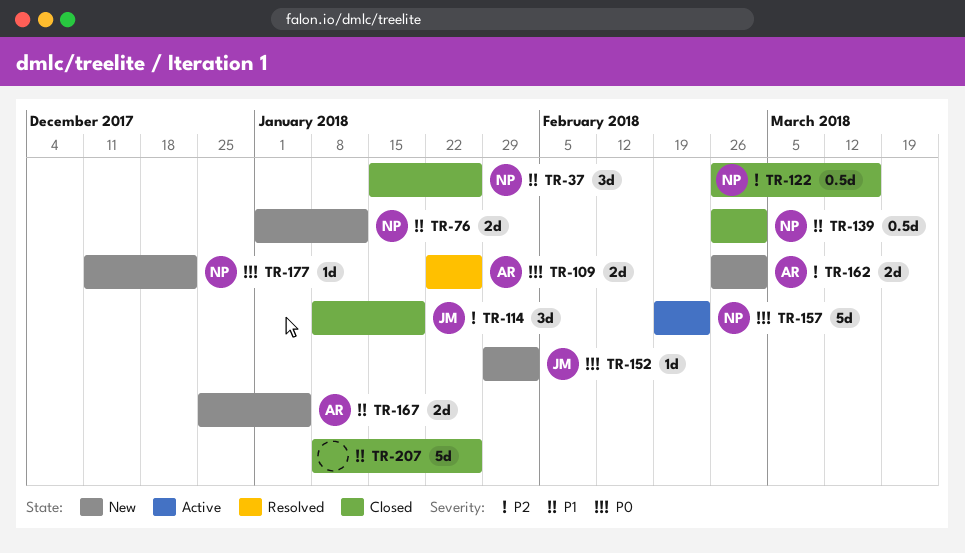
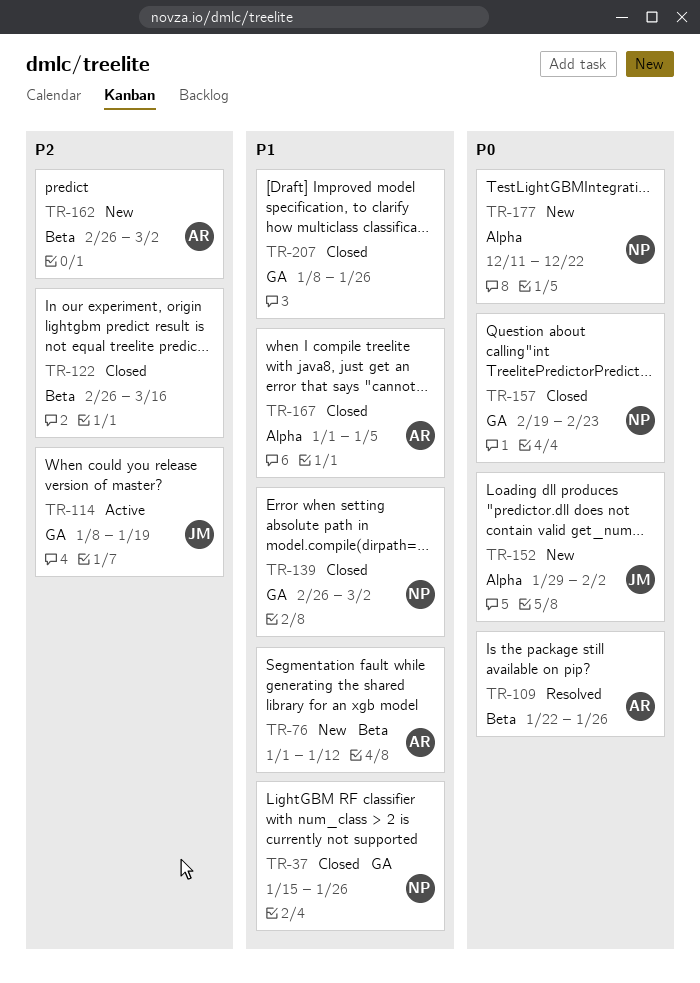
TR-76, owner: NP -> AR
TR-114, status: Closed -> Active
TR-122, owner: NP -> none
TR-157, status: Active -> Closed
TR-167, status: New -> Closed
TR-167, start: Dec 25 -> Jan 1

